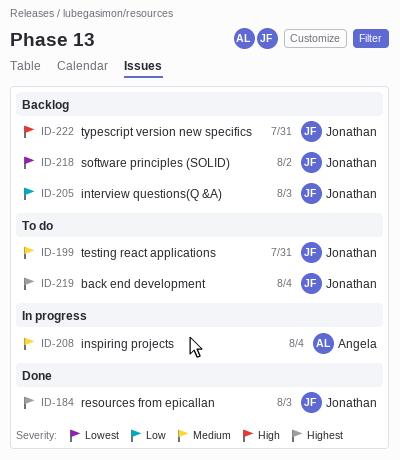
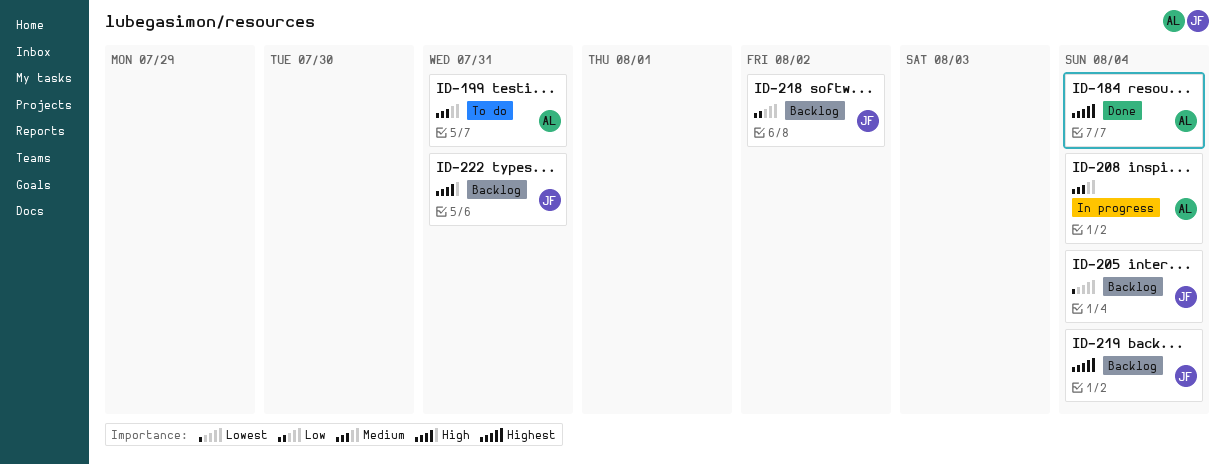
ID-184, owner: Jonathan -> Angela
ID-184, due: Aug 3 -> Aug 4
ID-199, owner: Jonathan -> Angela
ID-205, priority: Low -> Lowest
ID-205, due: Aug 3 -> Aug 4
ID-218, priority: Lowest -> Low
ID-219, status: To do -> Backlog

